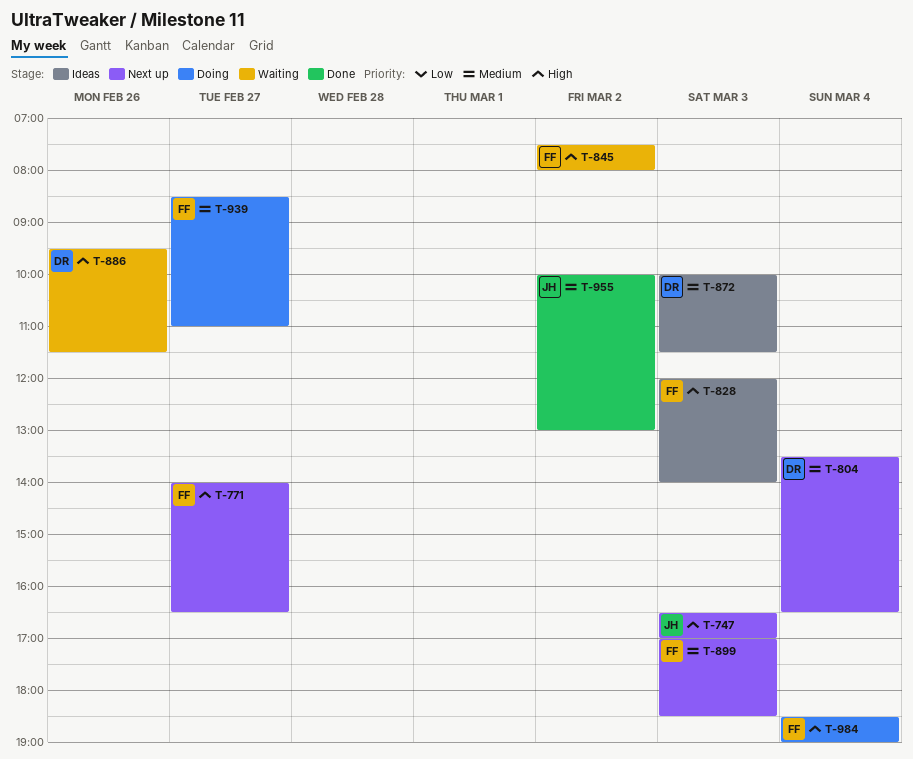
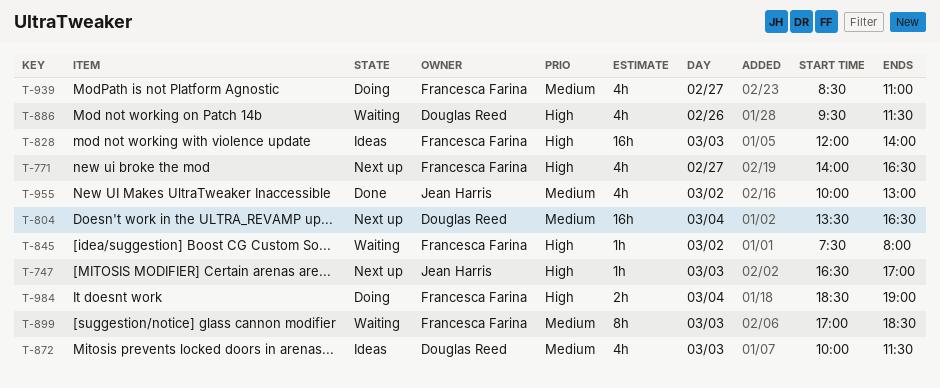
T-899, status: Next up -> Waiting

